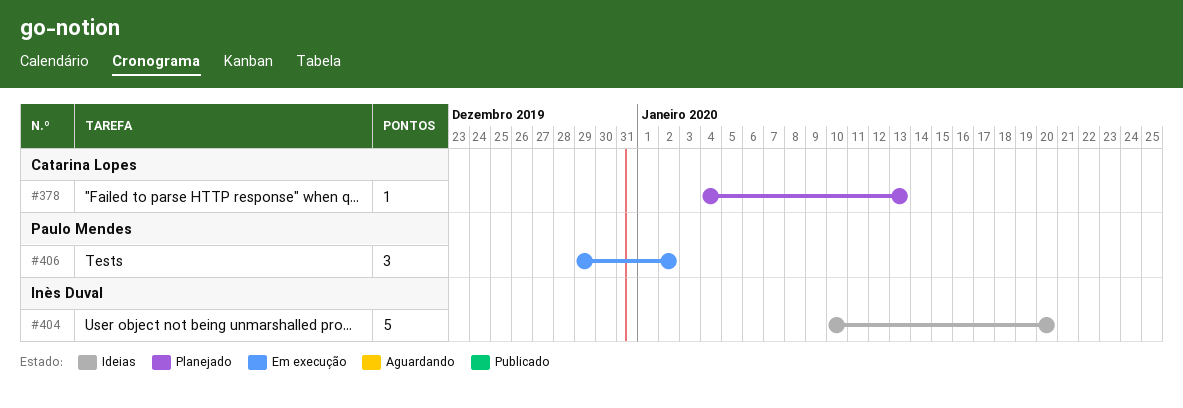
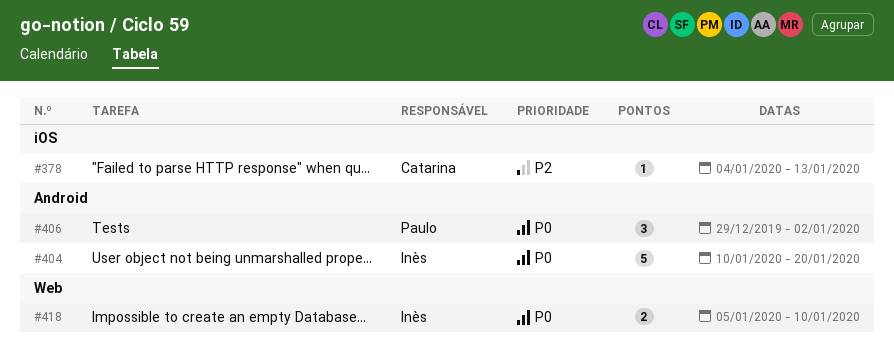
#418: none -> present

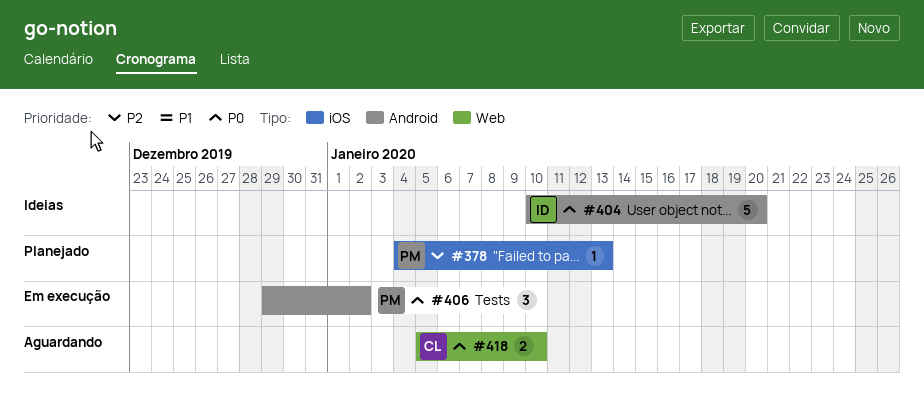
#378, owner: Catarina -> Paulo
#418, owner: Inès -> Catarina

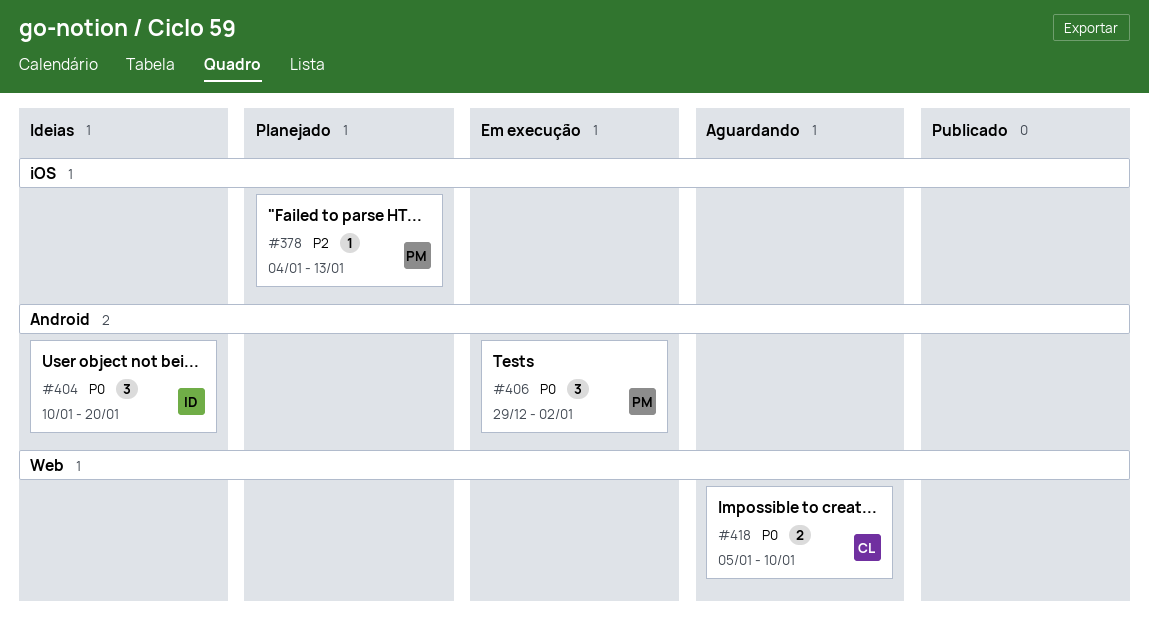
#404, estimate: 5 -> 3

